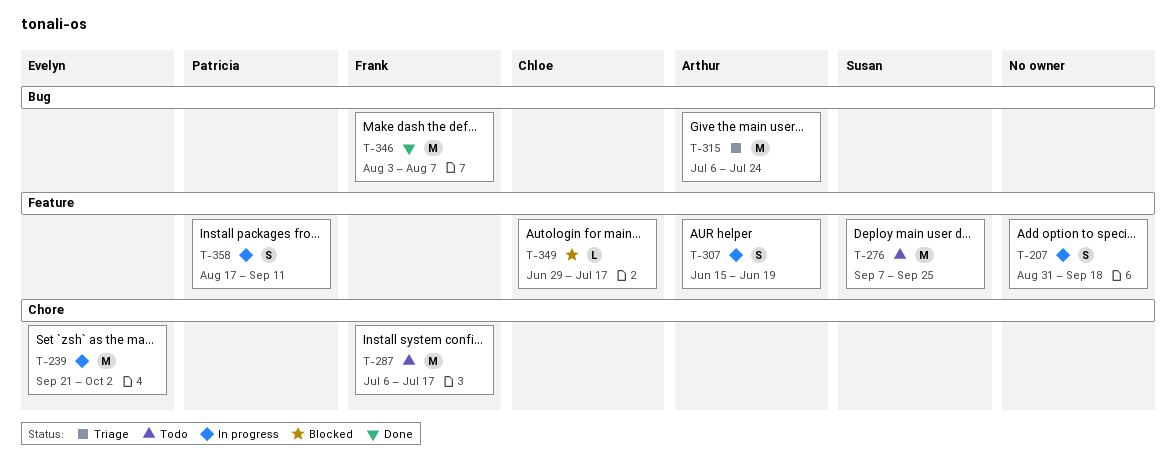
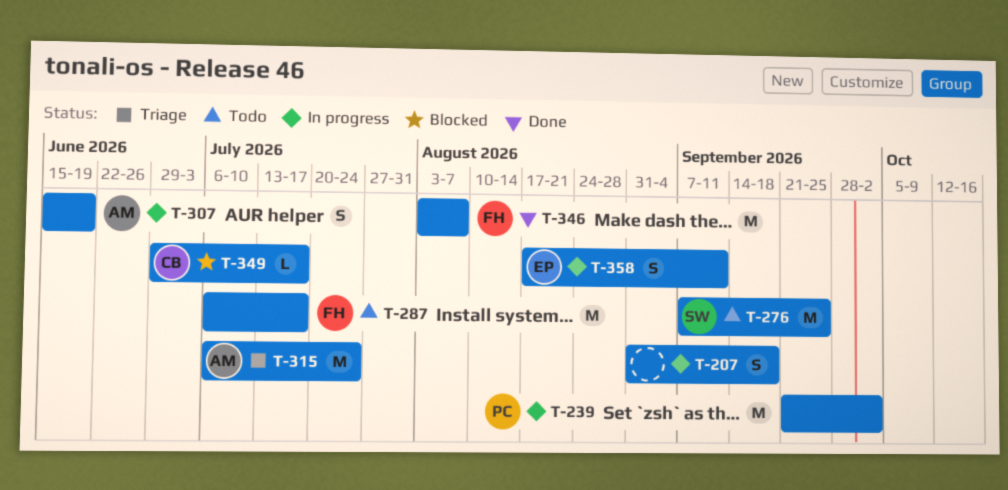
T-239, owner: Evelyn -> Patricia
T-358, owner: Patricia -> Evelyn

